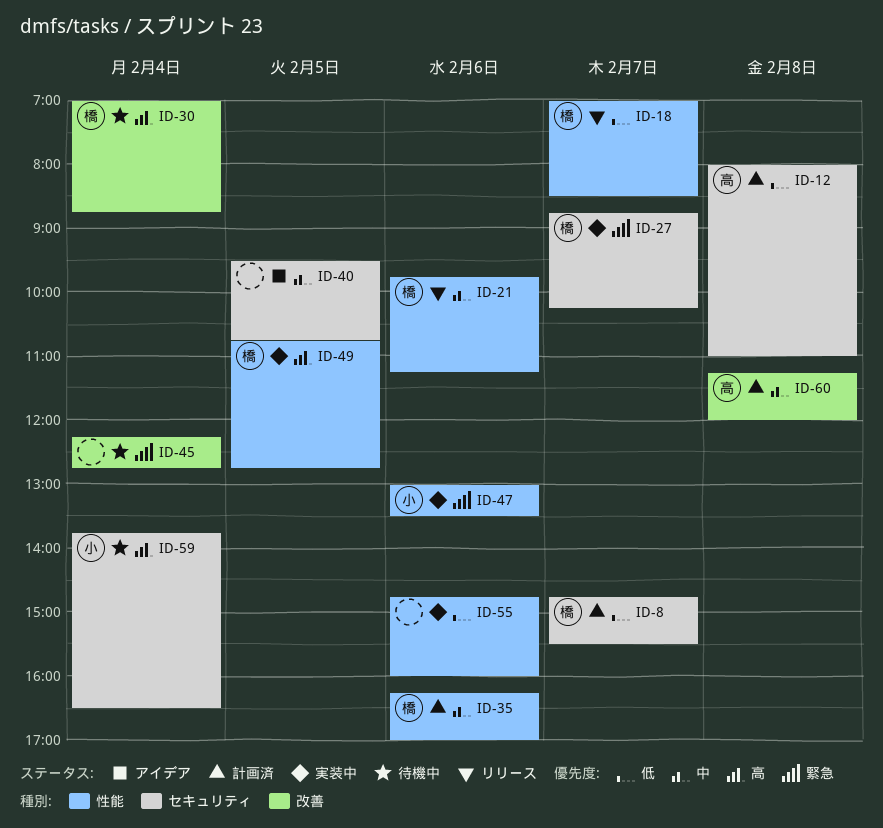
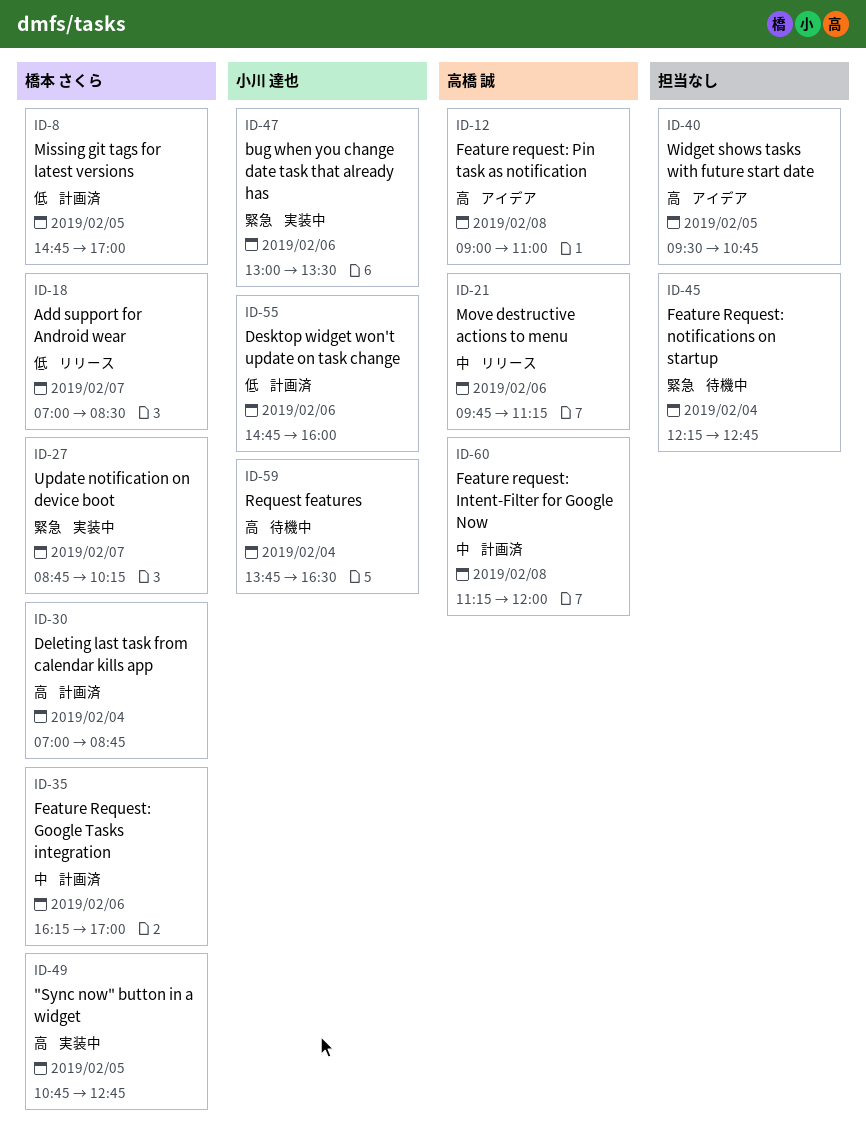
ID-8, day: Feb 7 -> Feb 5
ID-8, ends: 15:30 -> 17:00
ID-12, status: 計画済 -> アイデア
ID-12, priority: 低 -> 高
ID-12, begins: 08:00 -> 09:00
ID-21, owner: 橋本 さくら -> 高橋 誠
ID-30, status: 待機中 -> 計画済
ID-40, priority: 中 -> 高
ID-55, status: 実装中 -> 計画済
ID-55, owner: none -> 小川 達也

